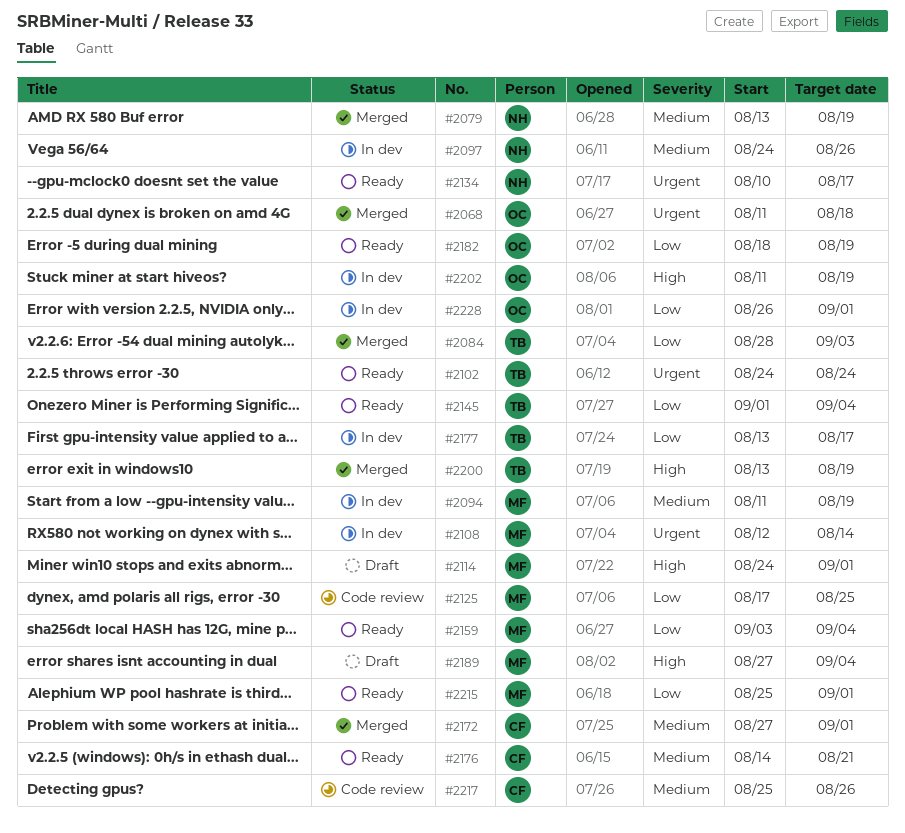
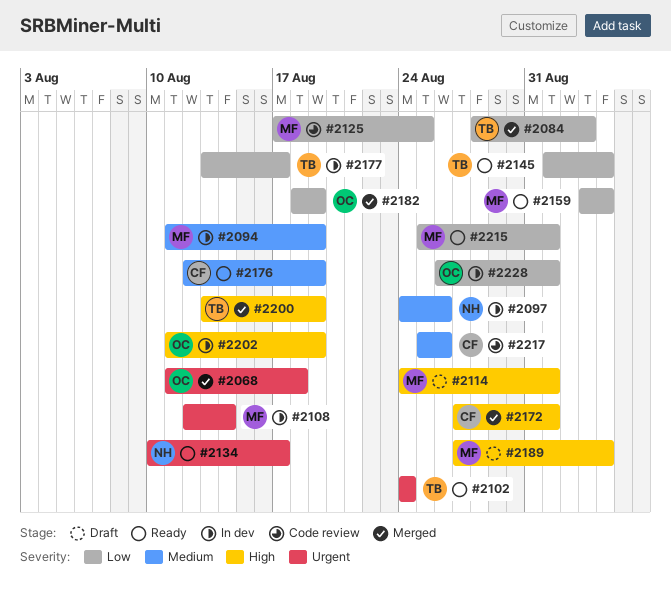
#2079: present -> none
#2172, priority: Medium -> High
#2176, start: Aug 14 -> Aug 12
#2176, due: Aug 21 -> Aug 19
#2182, status: Ready -> Merged

